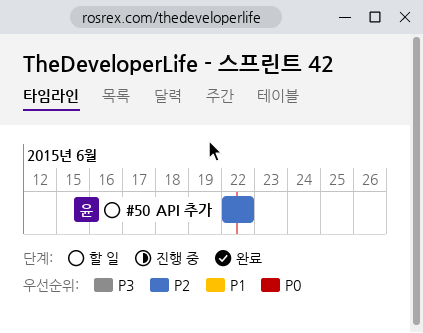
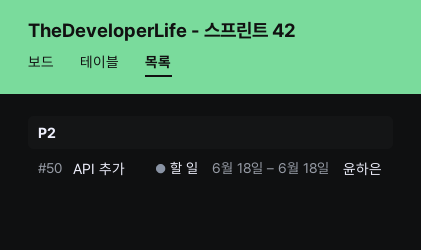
#50, start: Jun 22 -> Jun 18
#50, due: Jun 22 -> Jun 18

